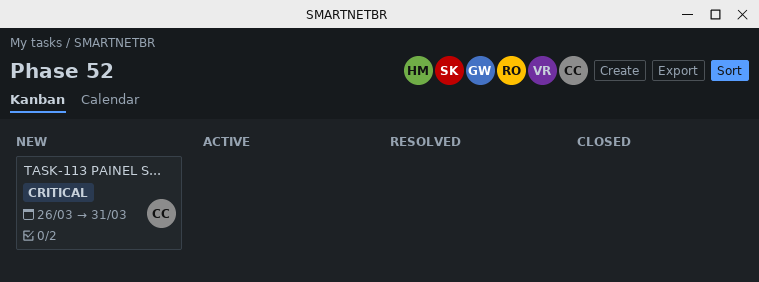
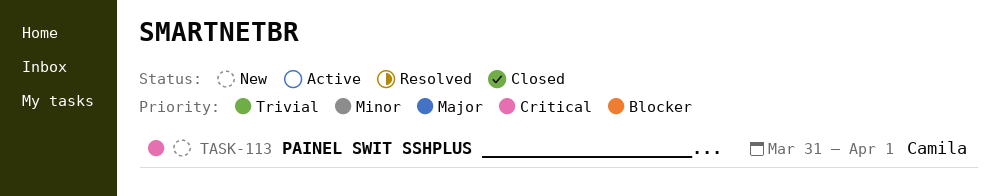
TASK-113, start: Mar 26 -> Mar 31
TASK-113, due: Mar 31 -> Apr 1

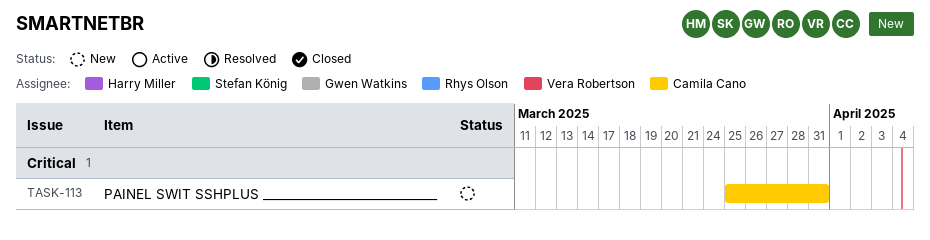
TASK-113, start: Mar 31 -> Mar 25
TASK-113, due: Apr 1 -> Mar 31

